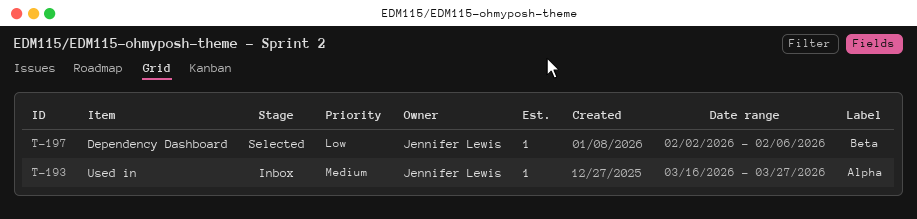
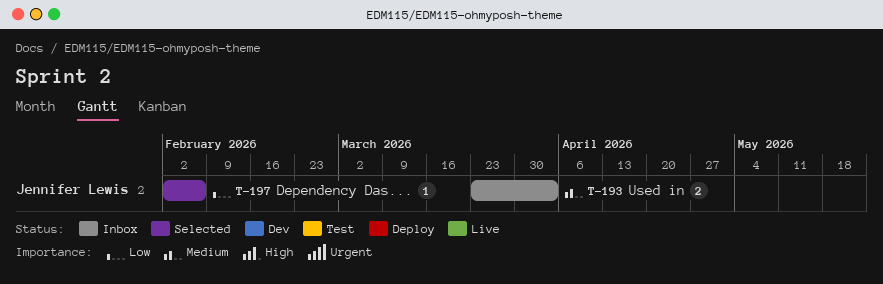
T-193, estimate: 1 -> 2
T-193, start: Mar 16 -> Mar 23
T-193, due: Mar 27 -> Apr 3

